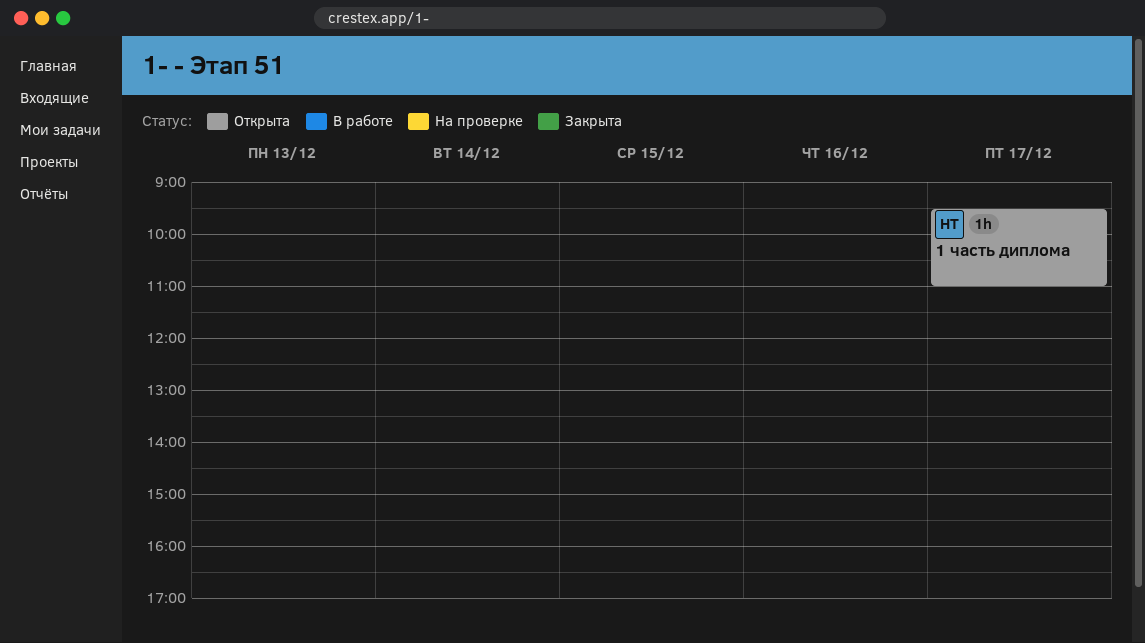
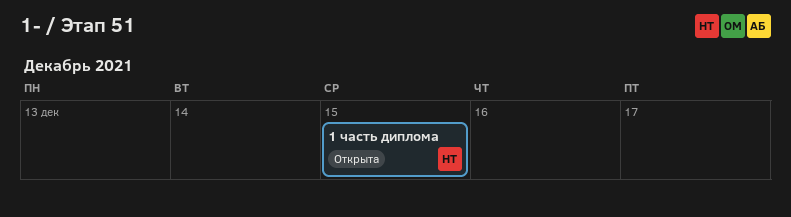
1 часть диплома, day: Dec 17 -> Dec 15

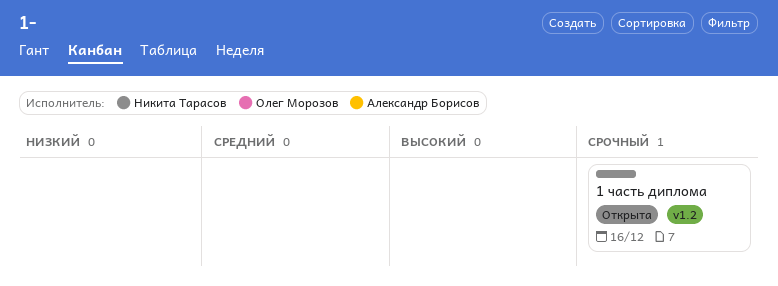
1 часть диплома, day: Dec 15 -> Dec 16

